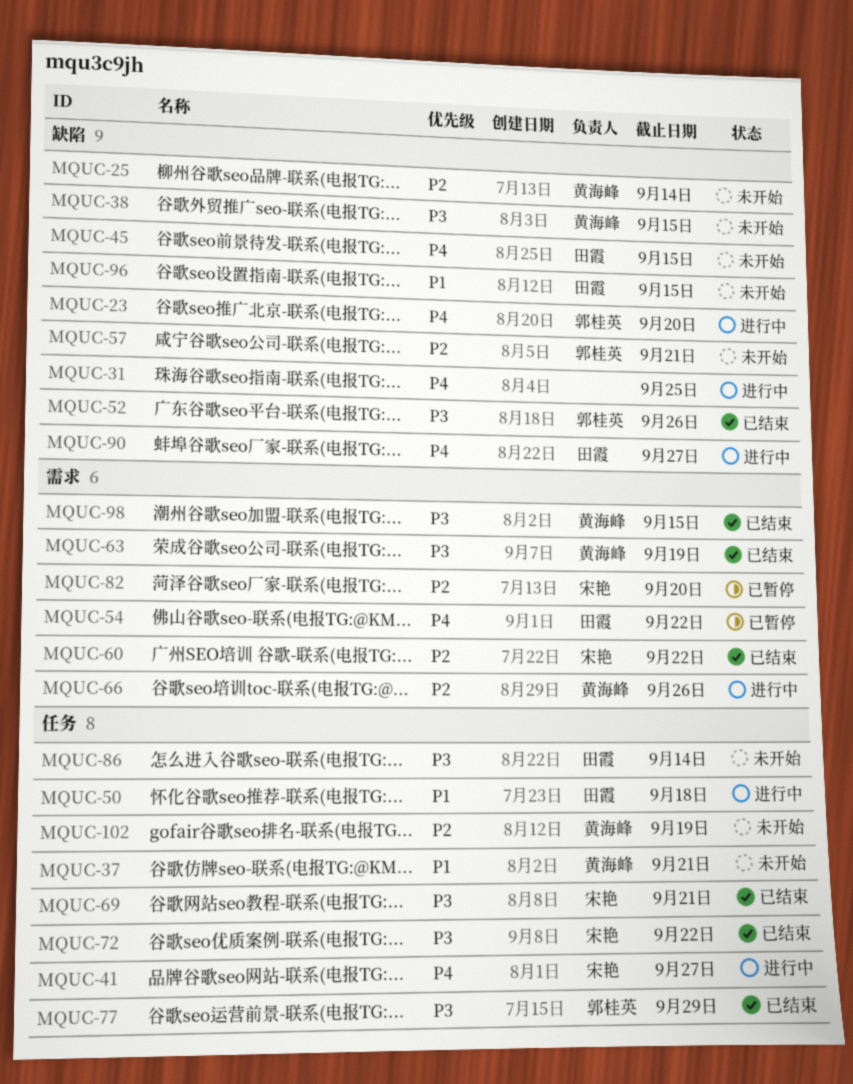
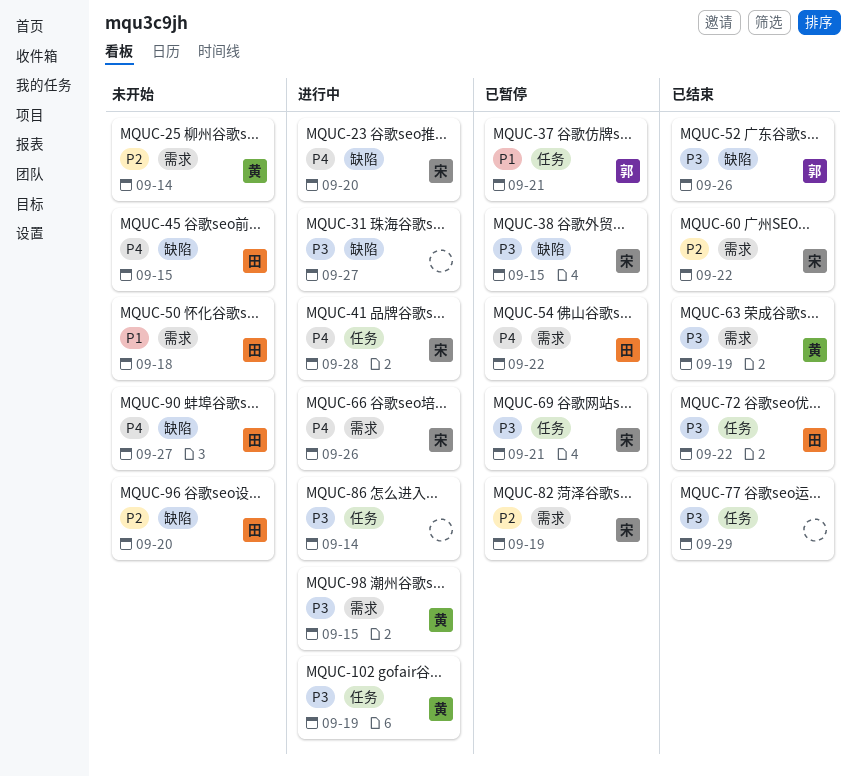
MQUC-23, owner: 郭桂英 -> 宋艳
MQUC-25, label: 缺陷 -> 需求
MQUC-31, priority: P4 -> P3
MQUC-31, due: Sep 25 -> Sep 27
MQUC-37, status: 未开始 -> 已暂停
MQUC-37, owner: 黄海峰 -> 郭桂英
MQUC-38, status: 未开始 -> 已暂停
MQUC-38, owner: 黄海峰 -> 宋艳
MQUC-41, due: Sep 27 -> Sep 28
MQUC-50, status: 进行中 -> 未开始
MQUC-50, label: 任务 -> 需求
MQUC-57: present -> none
MQUC-66, owner: 黄海峰 -> 宋艳
MQUC-66, priority: P2 -> P4
MQUC-69, status: 已结束 -> 已暂停
MQUC-72, owner: 宋艳 -> 田霞
MQUC-77, owner: 郭桂英 -> none
MQUC-82, due: Sep 20 -> Sep 19
MQUC-86, status: 未开始 -> 进行中
MQUC-86, owner: 田霞 -> none
MQUC-90, status: 进行中 -> 未开始
MQUC-96, priority: P1 -> P2
MQUC-96, due: Sep 15 -> Sep 20
MQUC-98, status: 已结束 -> 进行中
MQUC-102, status: 未开始 -> 进行中
MQUC-102, priority: P2 -> P3

